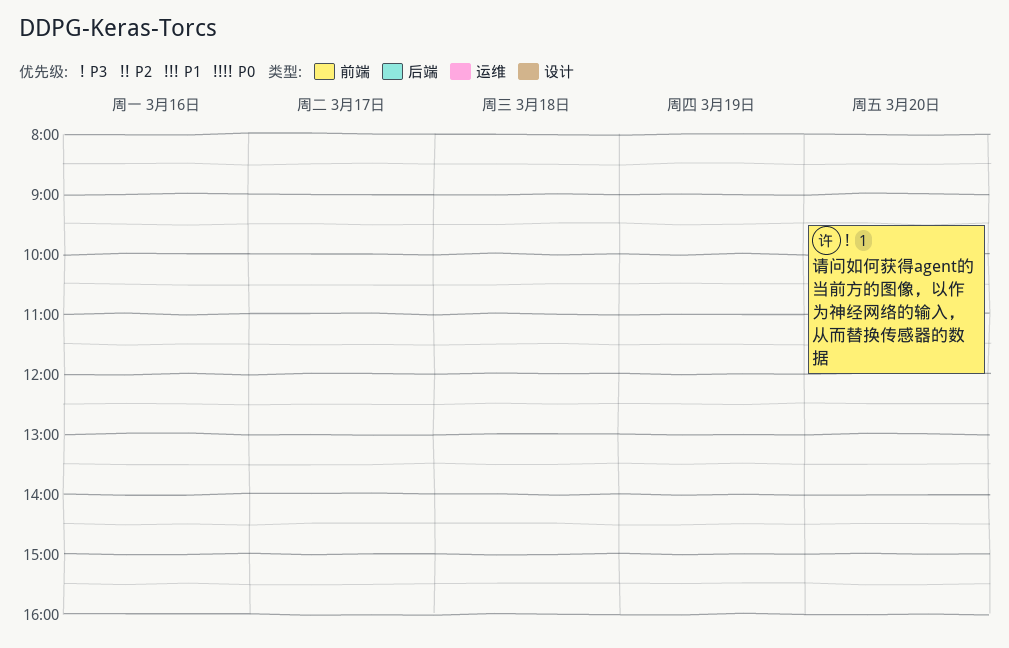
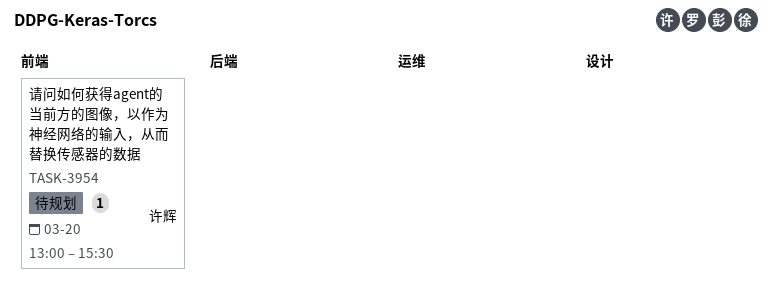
请问如何获得agent的当前方的图像，以作为神经网络的输入，从而替换传感器的数据, begins: 09:30 -> 13:00
请问如何获得agent的当前方的图像，以作为神经网络的输入，从而替换传感器的数据, ends: 12:00 -> 15:30

